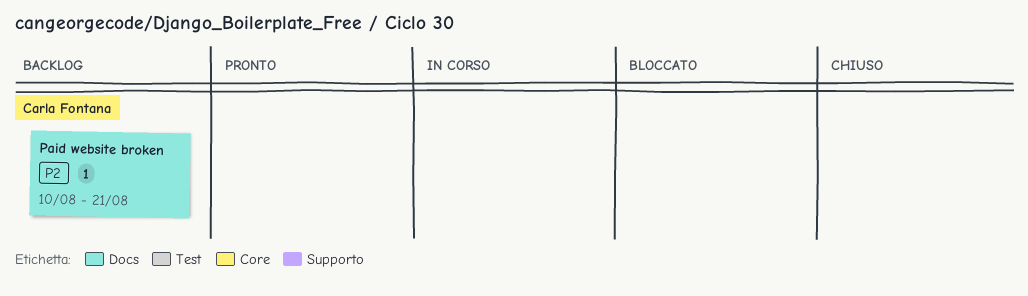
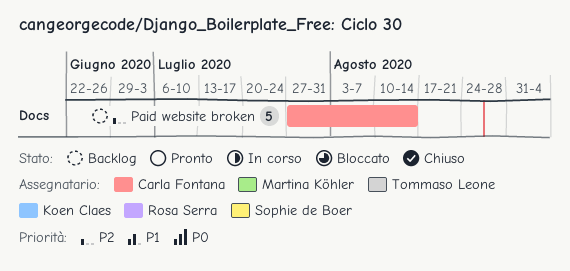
Paid website broken, estimate: 1 -> 5
Paid website broken, start: Aug 10 -> Jul 27
Paid website broken, due: Aug 21 -> Aug 14

